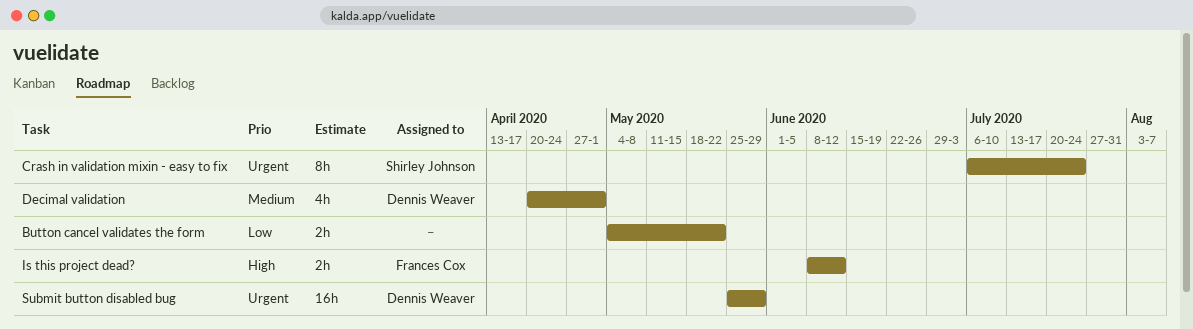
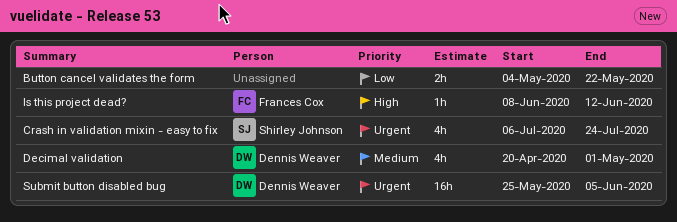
Crash in validation mixin - easy to fix, estimate: 8h -> 4h
Is this project dead?, estimate: 2h -> 1h
Submit button disabled bug, due: May 29 -> Jun 5

